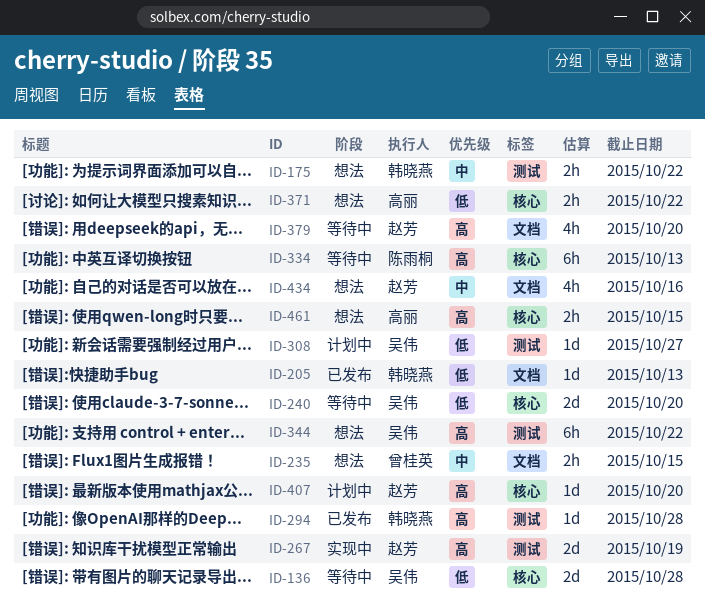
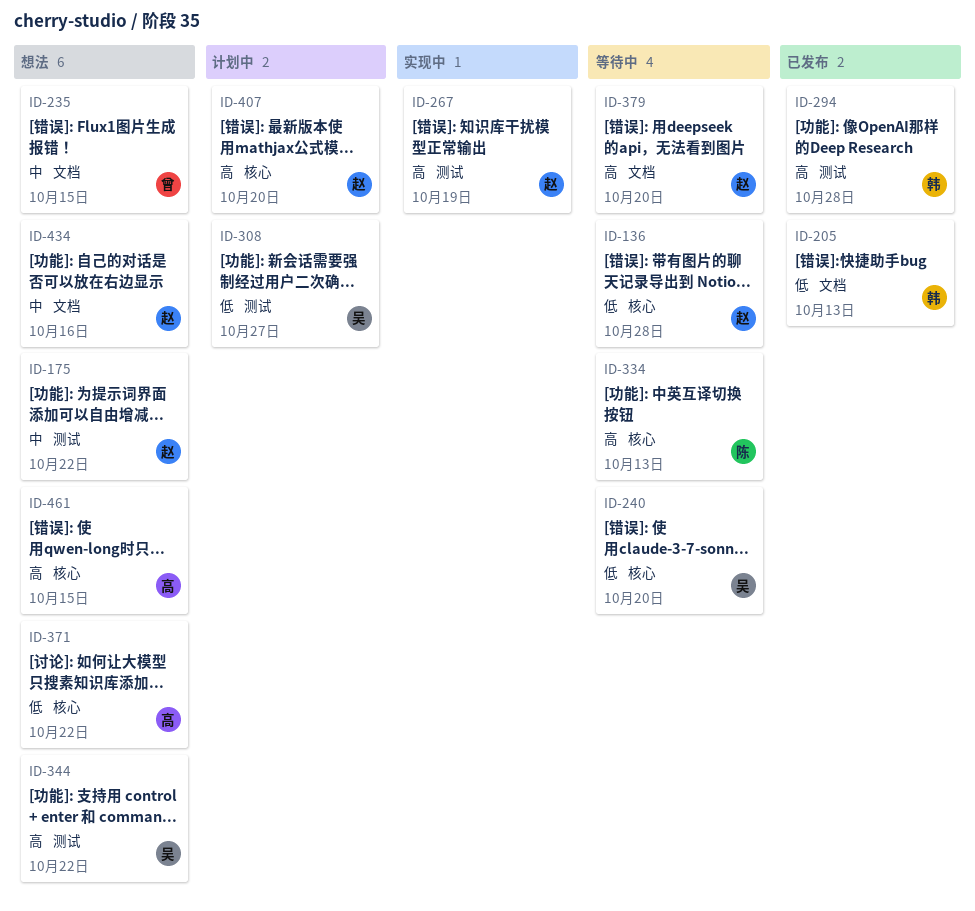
ID-136, owner: 吴伟 -> 赵芳
ID-175, owner: 韩晓燕 -> 赵芳

